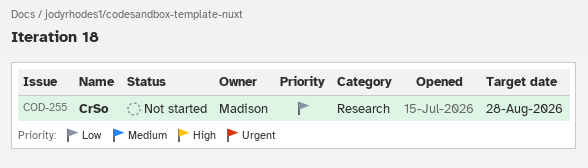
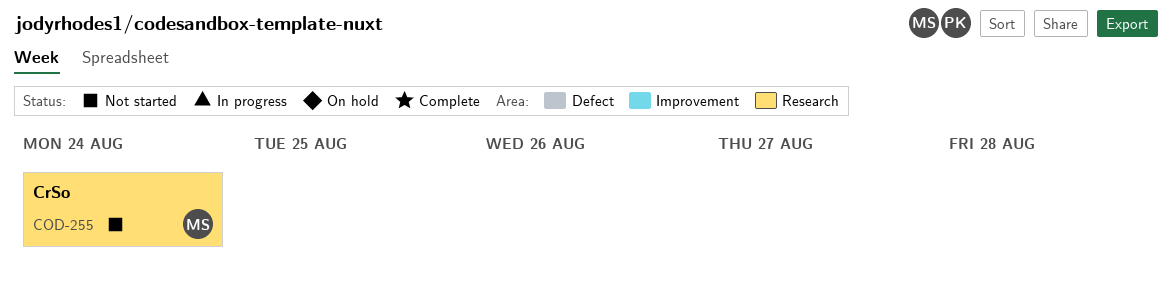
COD-255, due: Aug 28 -> Aug 24

